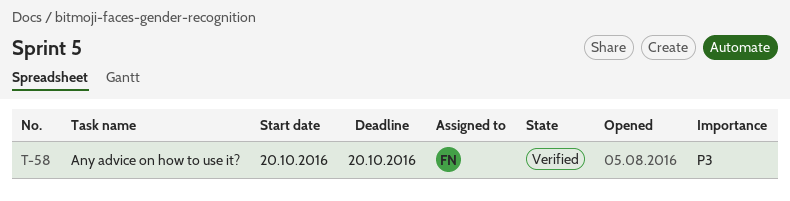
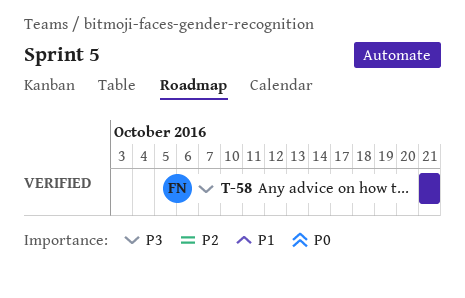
T-58, start: Oct 20 -> Oct 21
T-58, due: Oct 20 -> Oct 21

